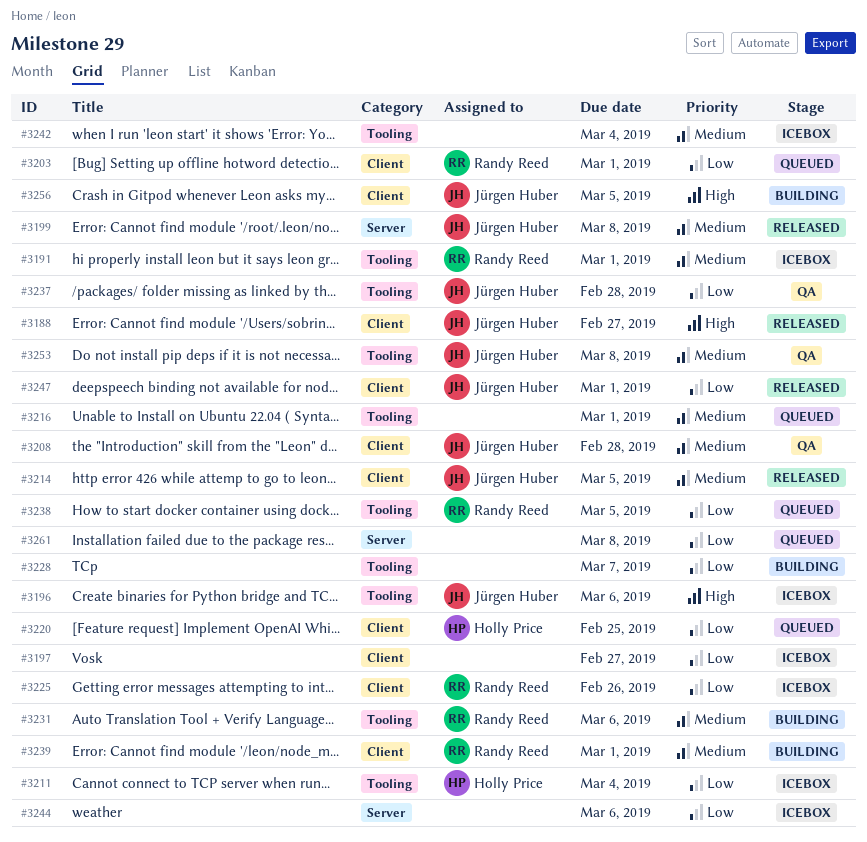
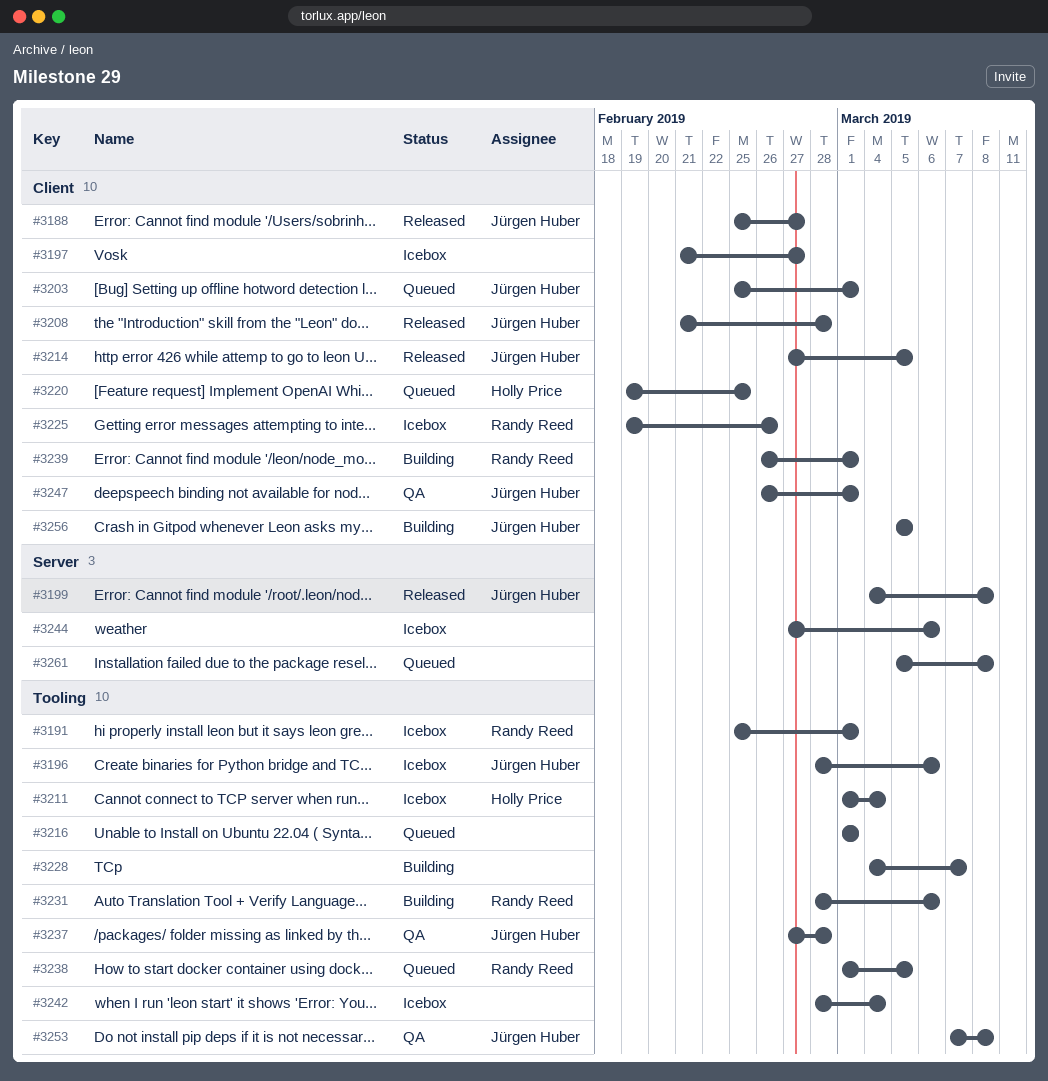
#3203, owner: Randy Reed -> Jürgen Huber
#3208, status: QA -> Released
#3247, status: Released -> QA

